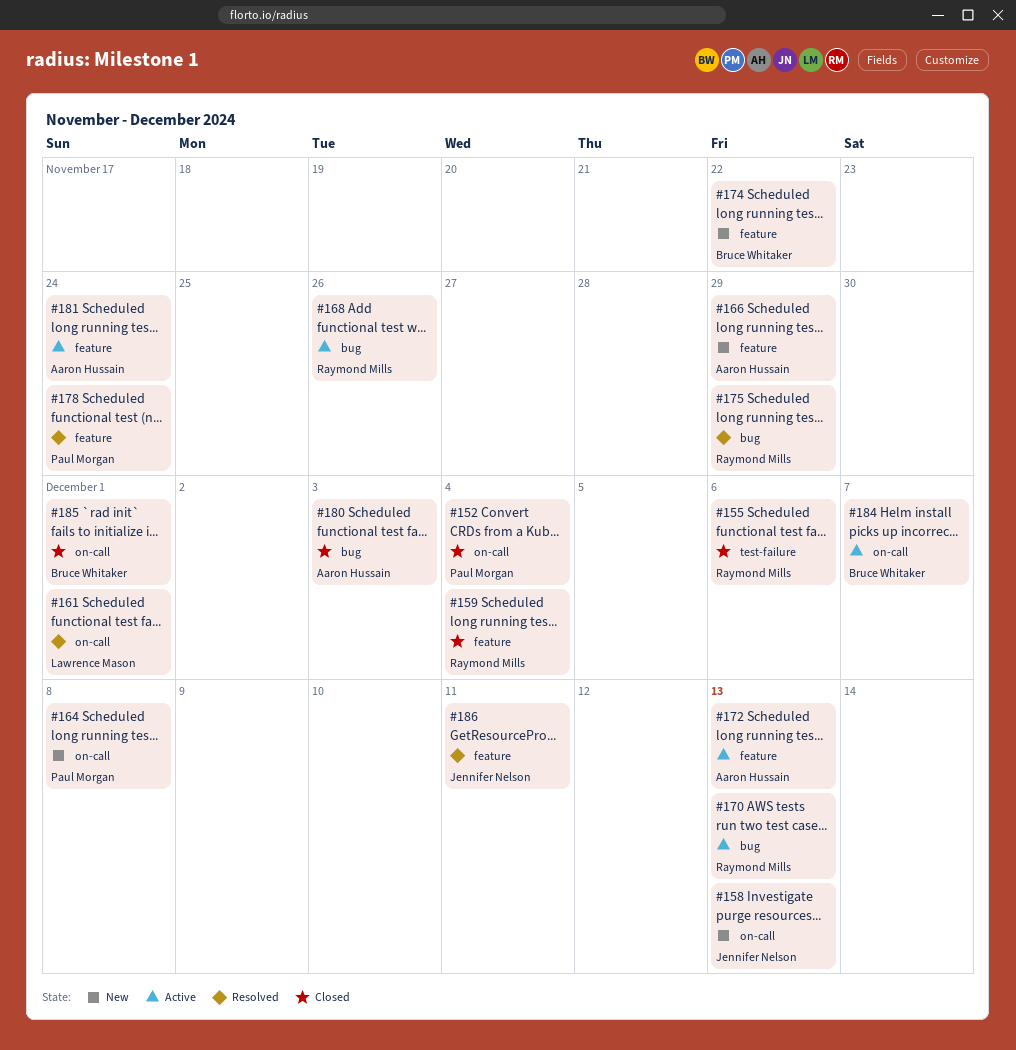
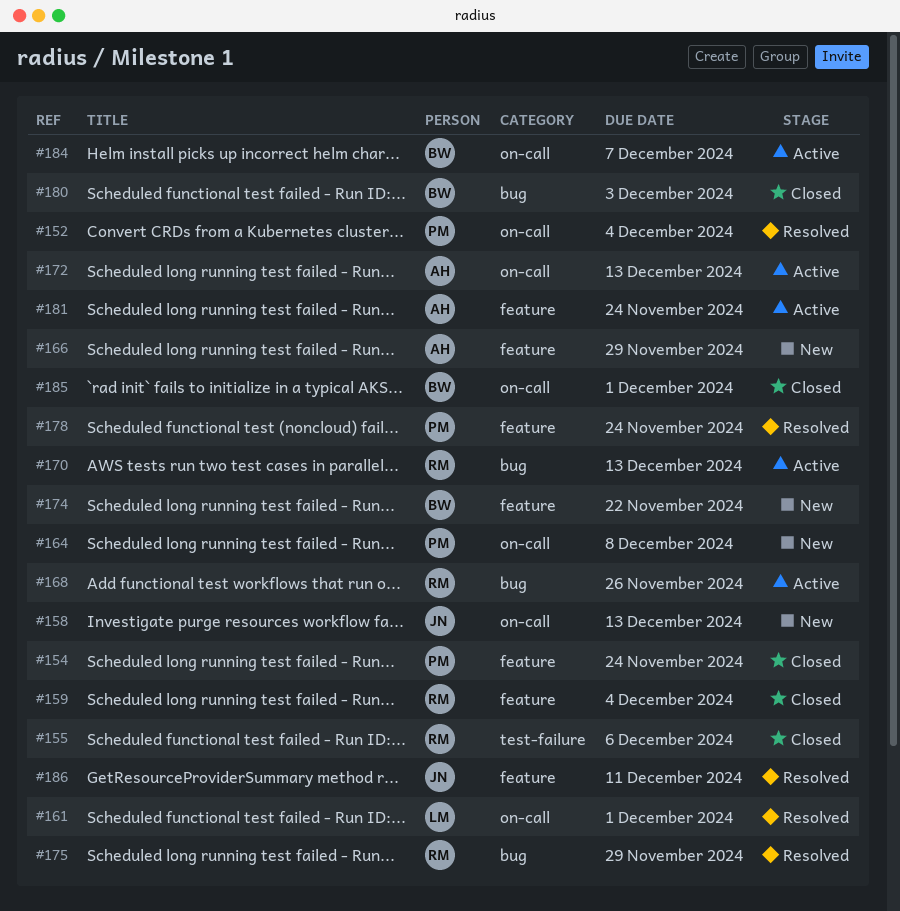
#152, status: Closed -> Resolved
#154: none -> present
#172, label: feature -> on-call
#180, owner: Aaron Hussain -> Bruce Whitaker

